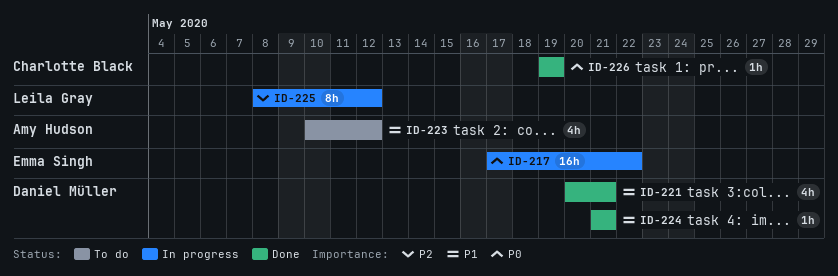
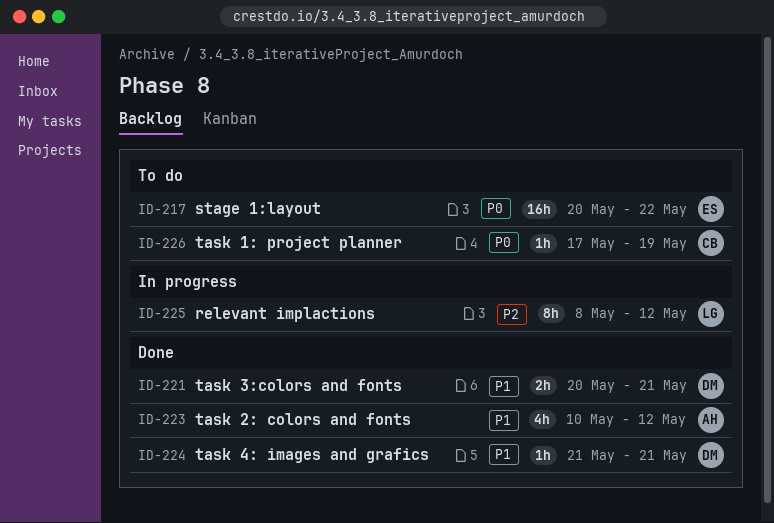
ID-217, status: In progress -> To do
ID-217, start: May 17 -> May 20
ID-221, estimate: 4h -> 2h
ID-223, status: To do -> Done
ID-226, status: Done -> To do
ID-226, start: May 19 -> May 17

